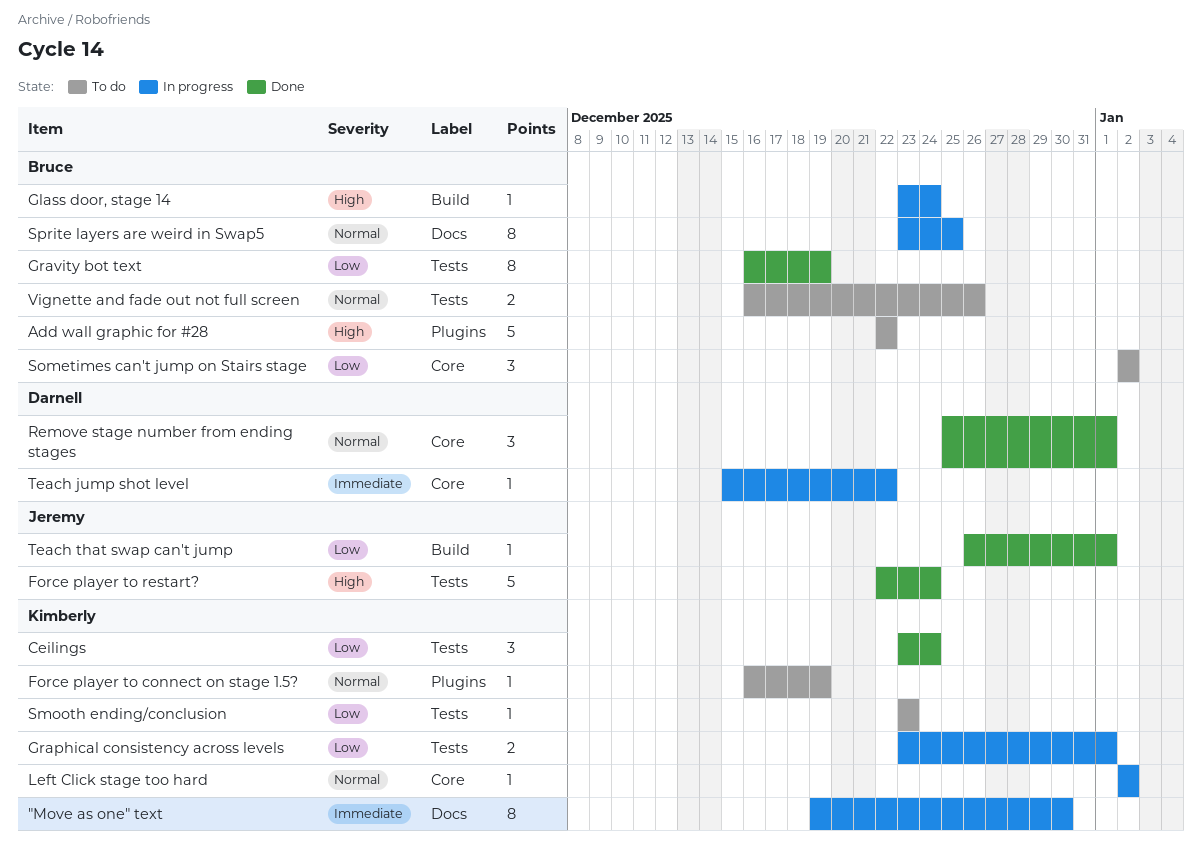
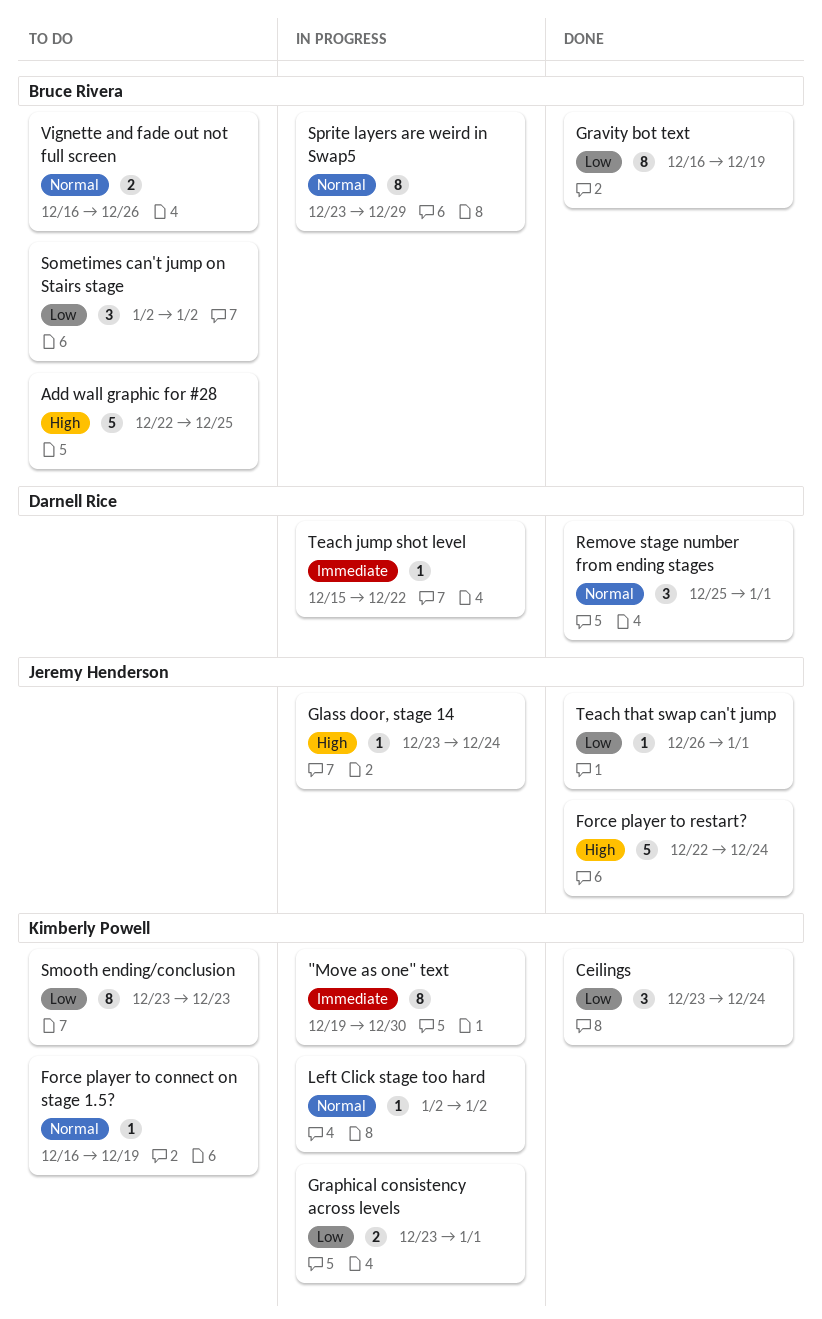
Add wall graphic for #28, due: Dec 22 -> Dec 25
Glass door, stage 14, owner: Bruce Rivera -> Jeremy Henderson
Smooth ending/conclusion, estimate: 1 -> 8
Sprite layers are weird in Swap5, due: Dec 25 -> Dec 29

